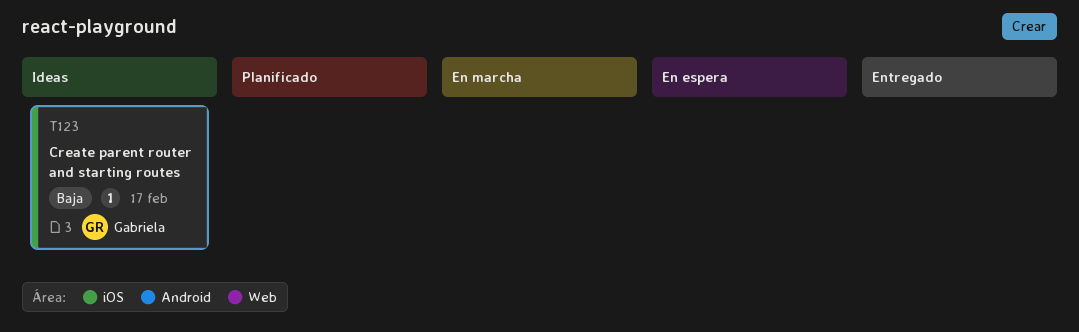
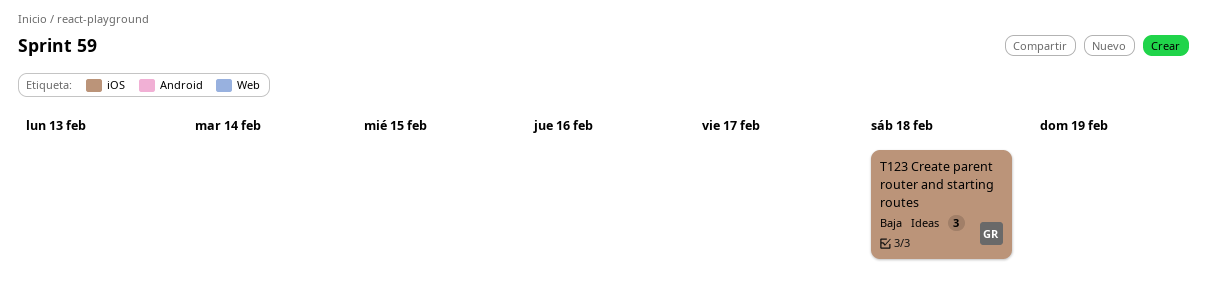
T123, estimate: 1 -> 3
T123, due: Feb 17 -> Feb 18

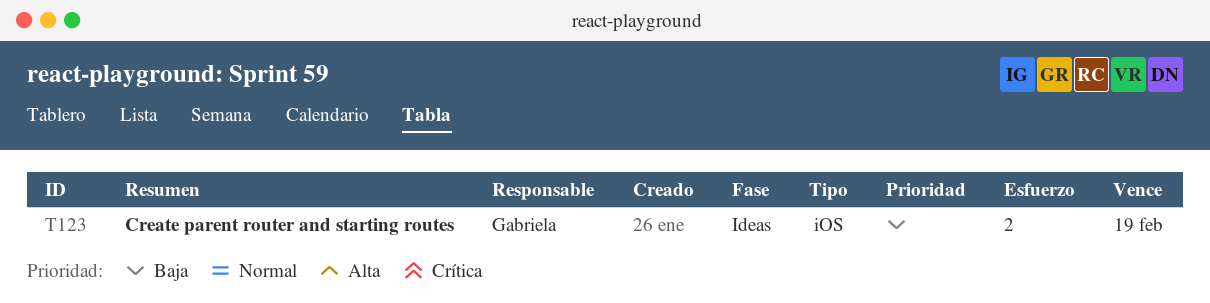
T123, estimate: 3 -> 2
T123, due: Feb 18 -> Feb 19

